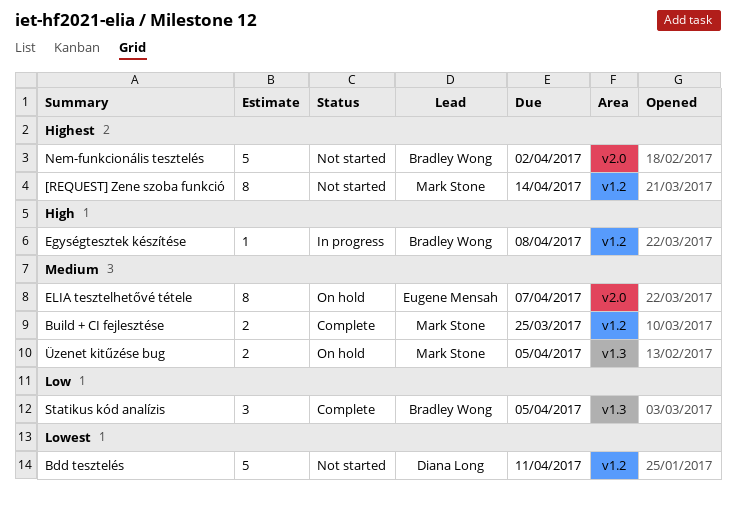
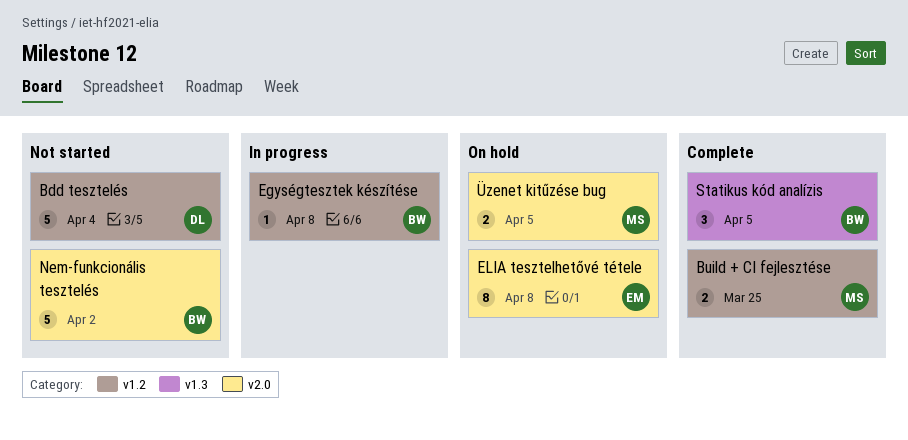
[REQUEST] Zene szoba funkció: present -> none
Bdd tesztelés, due: Apr 11 -> Apr 4
ELIA tesztelhetővé tétele, due: Apr 7 -> Apr 8
Üzenet kitűzése bug, label: v1.3 -> v2.0

